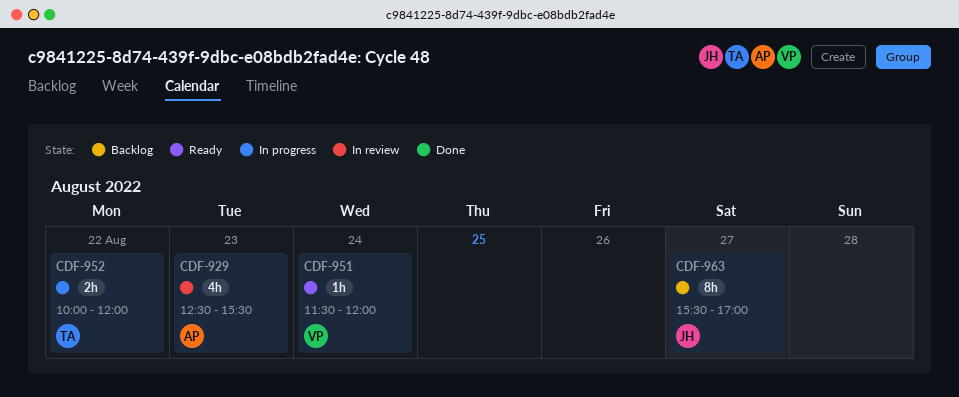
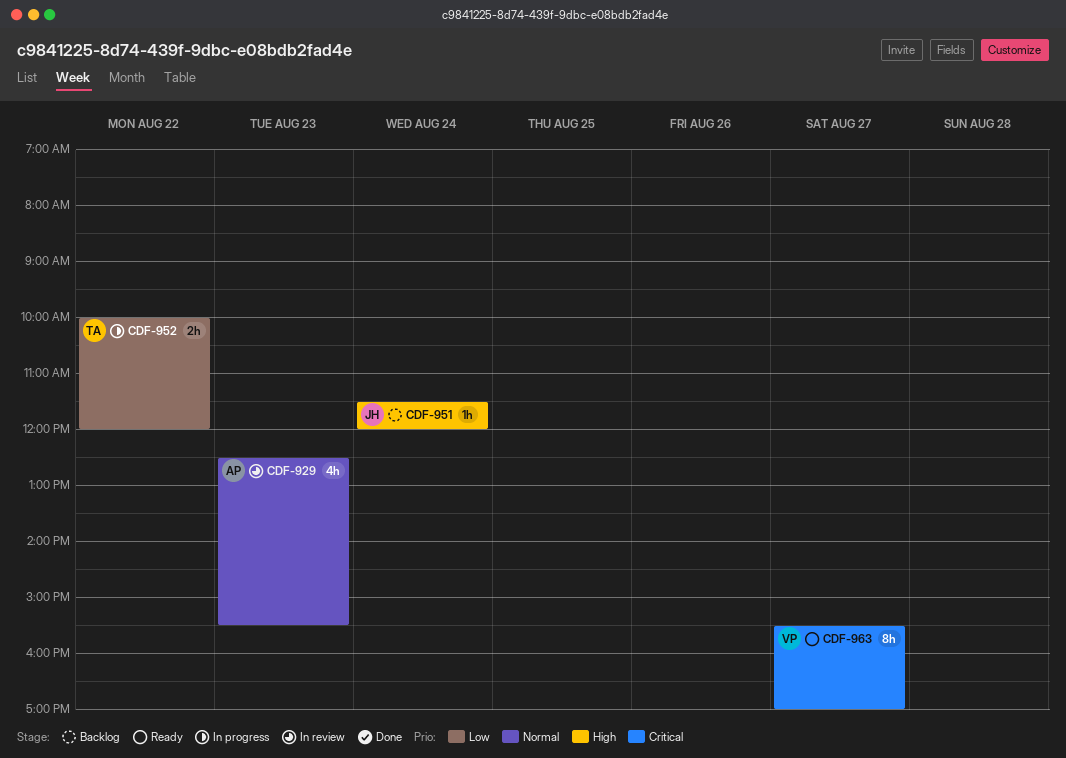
CDF-951, status: Ready -> Backlog
CDF-951, owner: VP -> JH
CDF-963, status: Backlog -> Ready
CDF-963, owner: JH -> VP

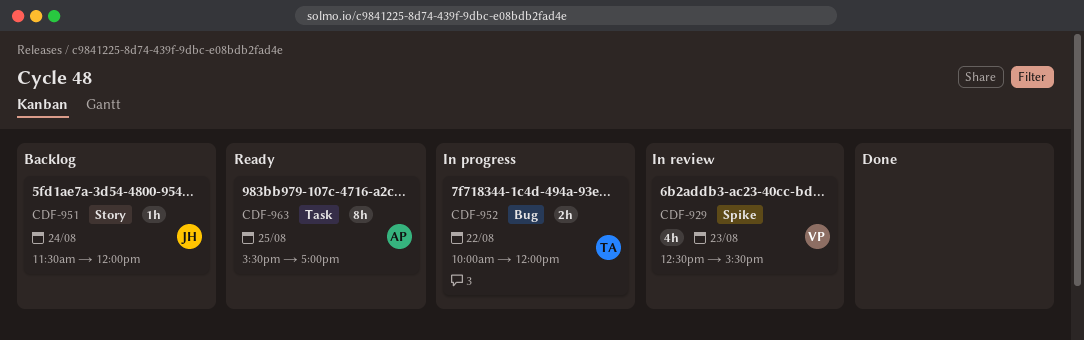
CDF-929, owner: AP -> VP
CDF-963, owner: VP -> AP
CDF-963, day: Aug 27 -> Aug 25

